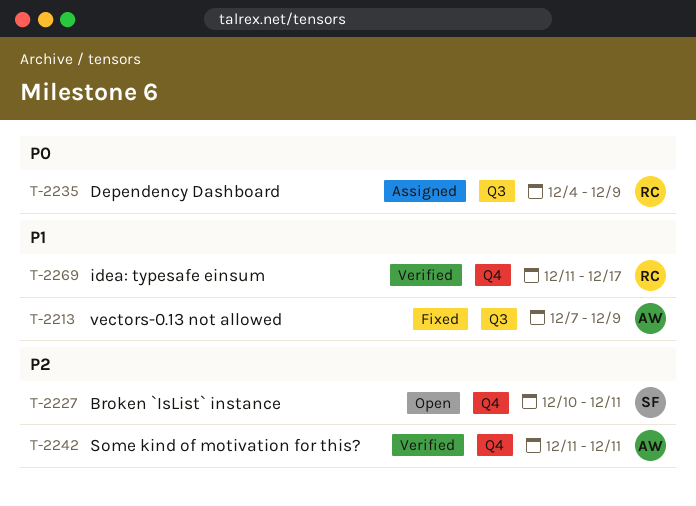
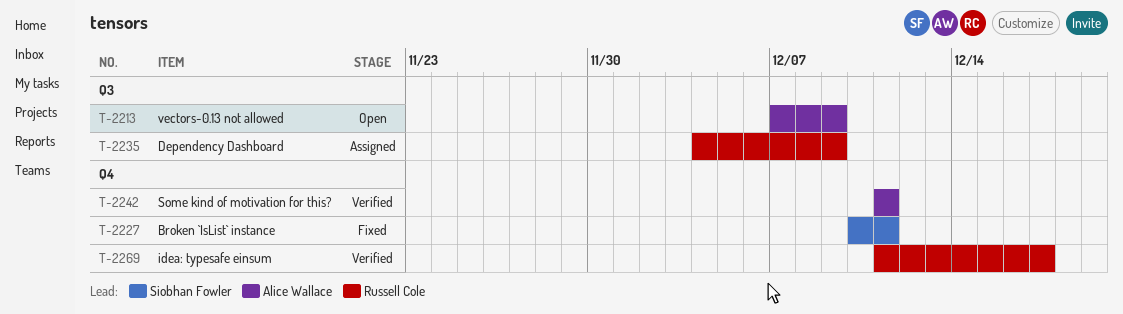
T-2213, status: Fixed -> Open
T-2227, status: Open -> Fixed

